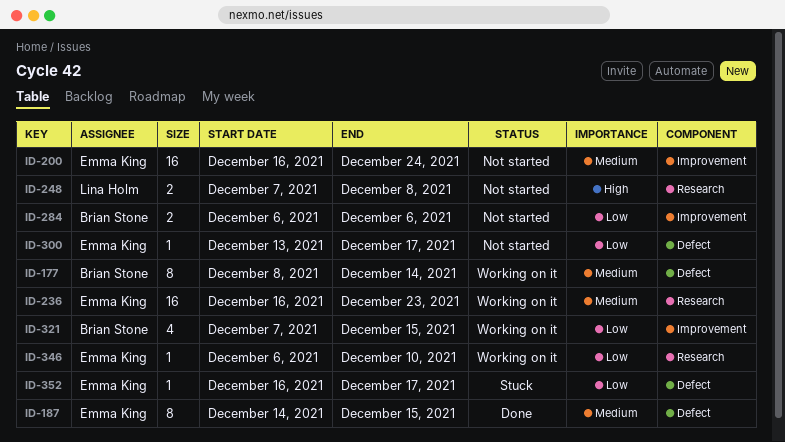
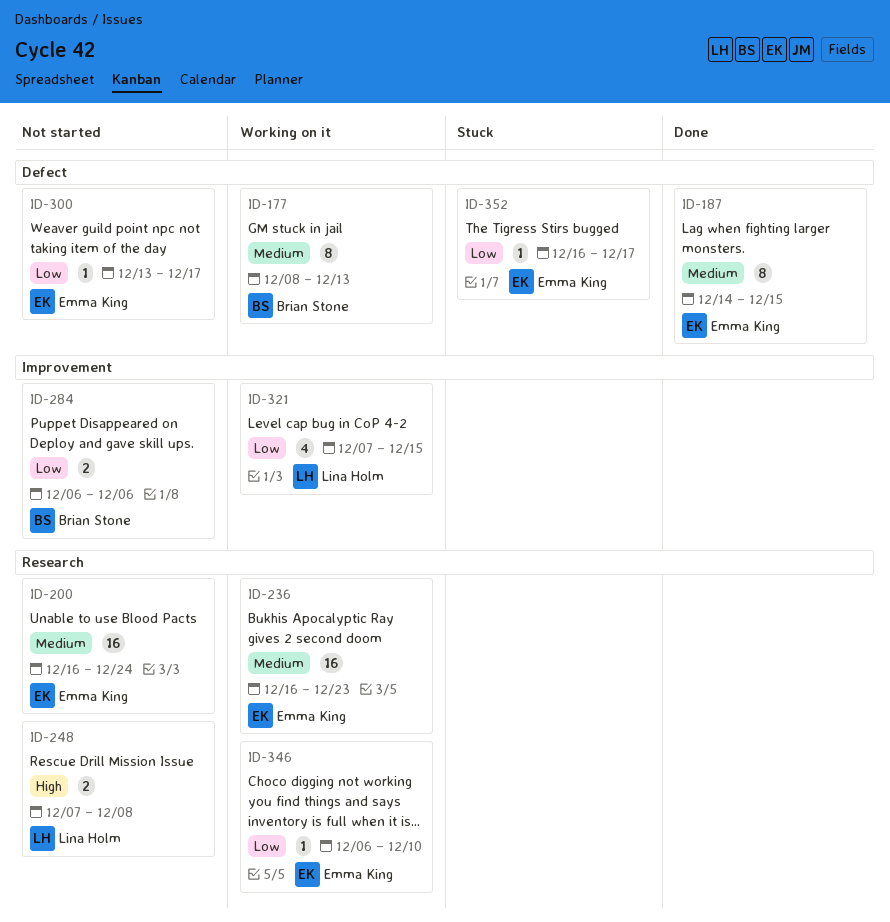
ID-177, due: Dec 14 -> Dec 13
ID-200, label: Improvement -> Research
ID-321, owner: Brian Stone -> Lina Holm

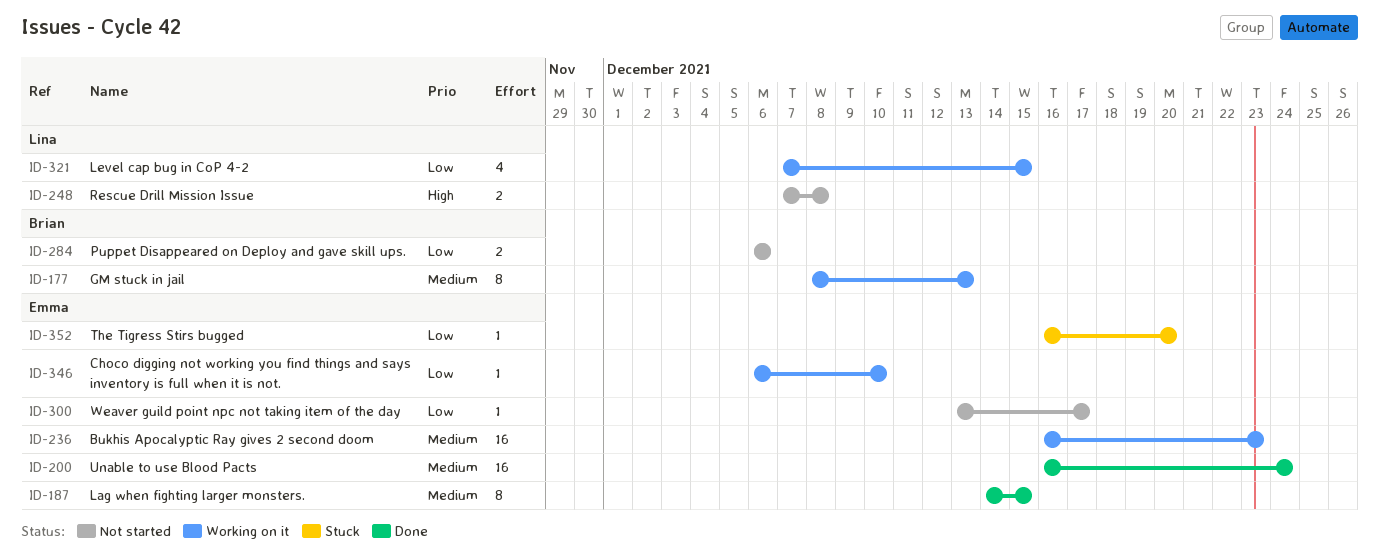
ID-200, status: Not started -> Done
ID-352, due: Dec 17 -> Dec 20

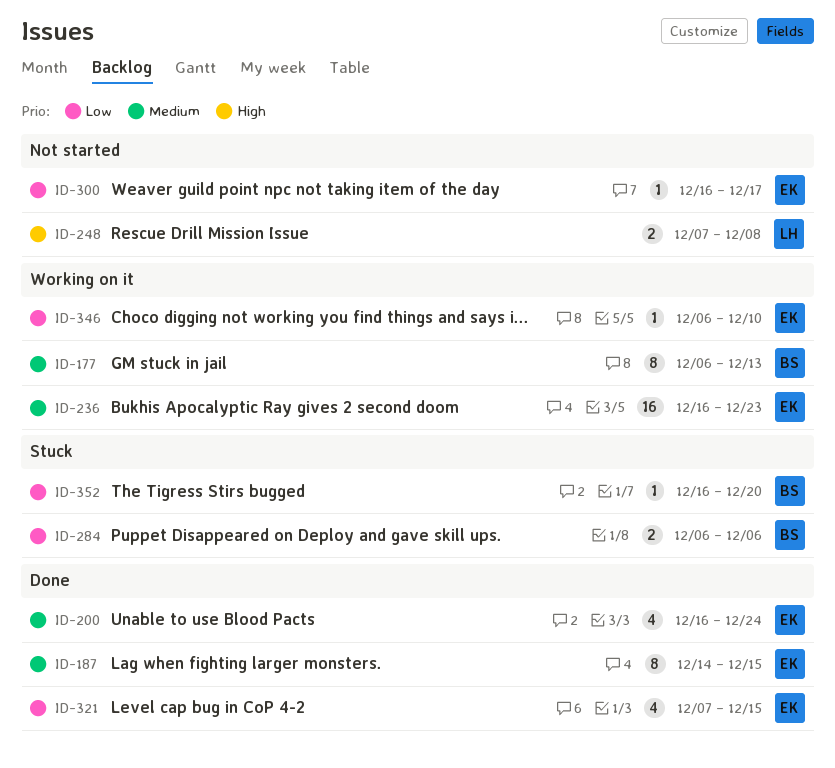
ID-177, start: Dec 8 -> Dec 6
ID-200, estimate: 16 -> 4
ID-284, status: Not started -> Stuck
ID-300, start: Dec 13 -> Dec 16
ID-321, status: Working on it -> Done
ID-321, owner: Lina -> Emma
ID-352, owner: Emma -> Brian

